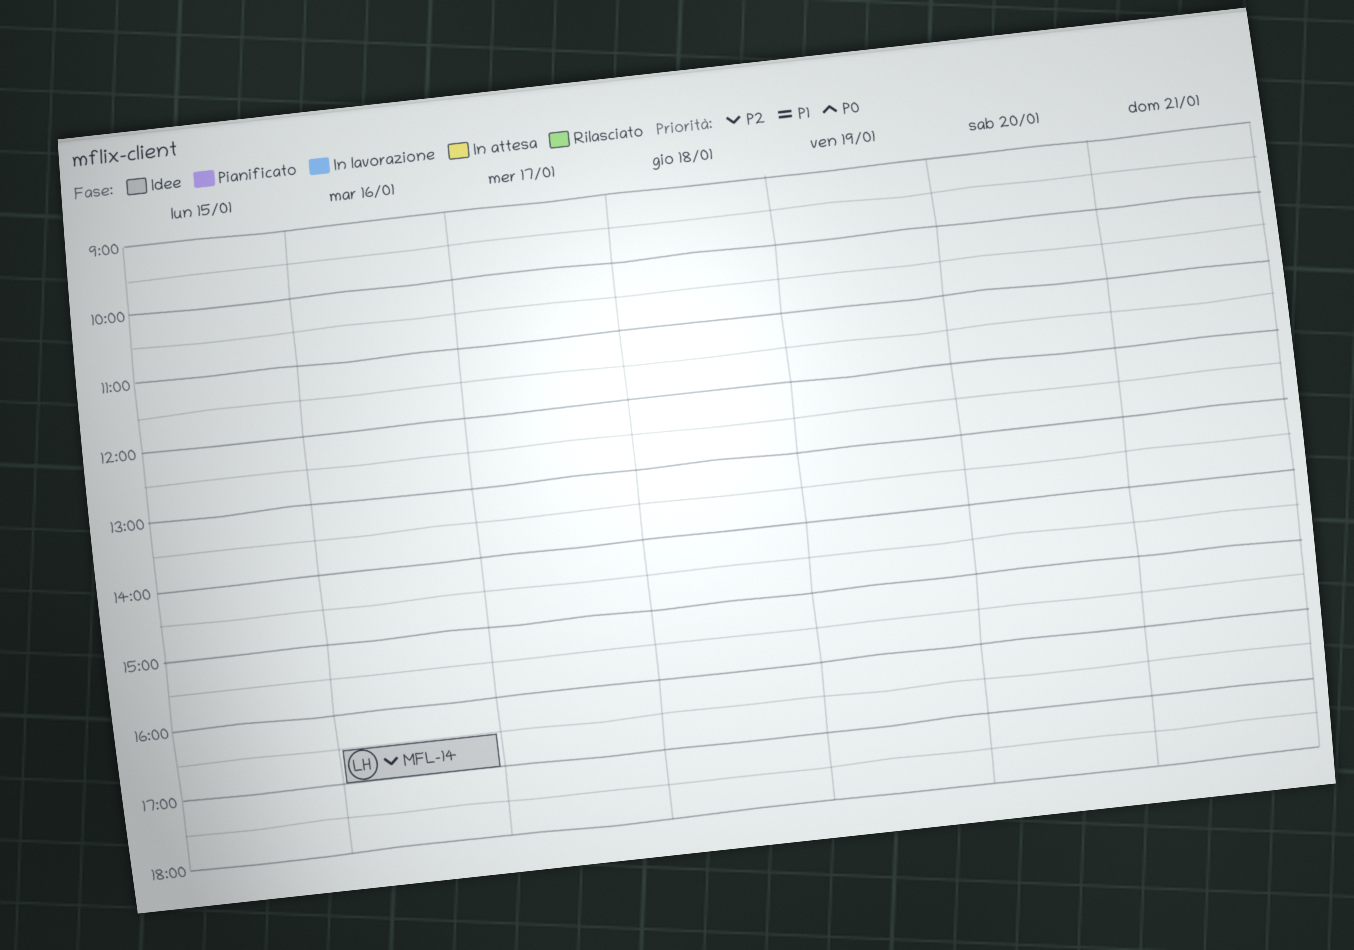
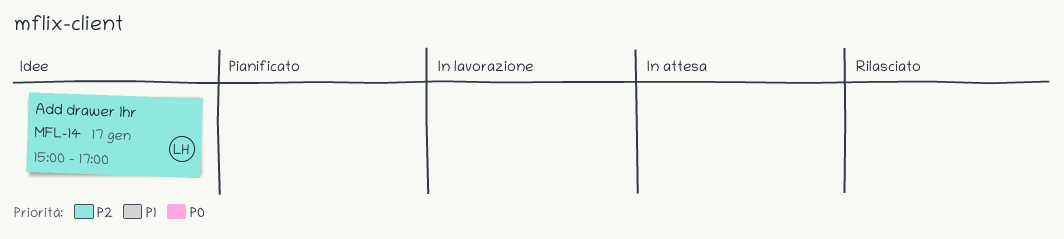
MFL-14, day: Jan 16 -> Jan 17
MFL-14, begins: 16:30 -> 15:00

